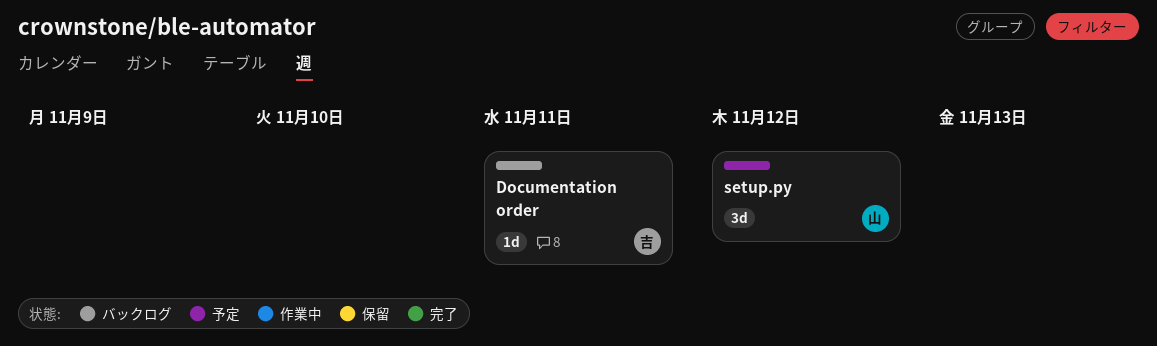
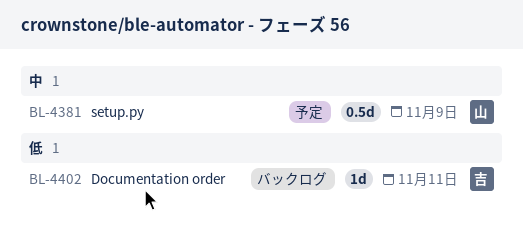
setup.py, estimate: 3d -> 0.5d
setup.py, due: Nov 12 -> Nov 9

